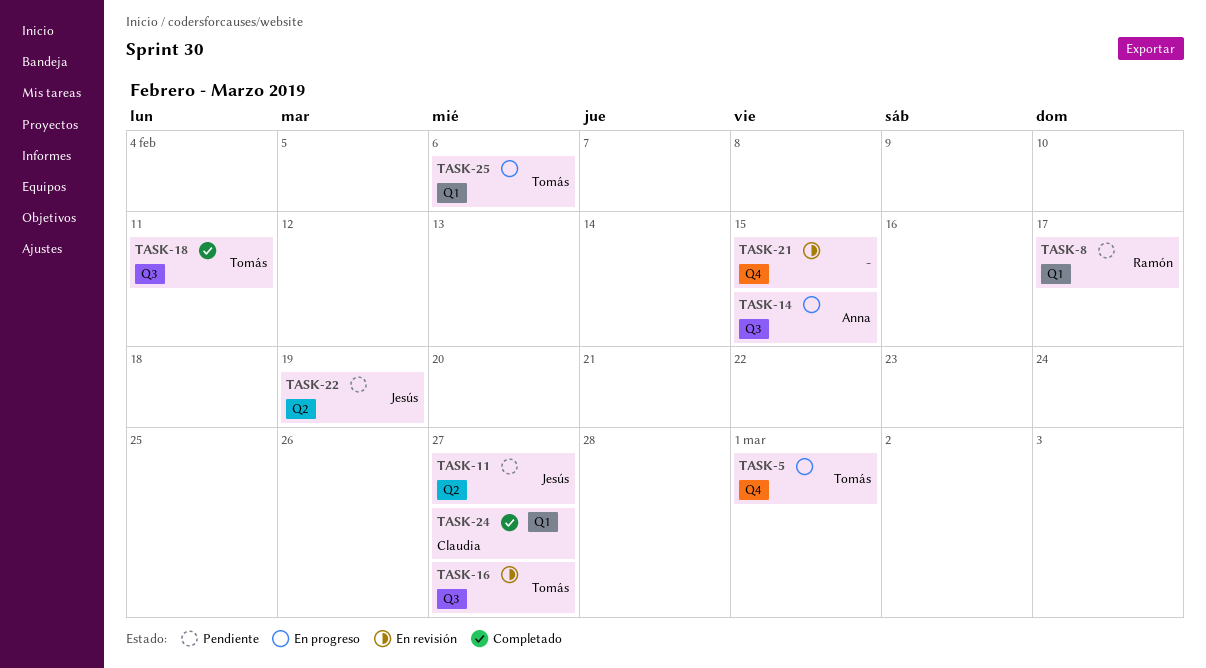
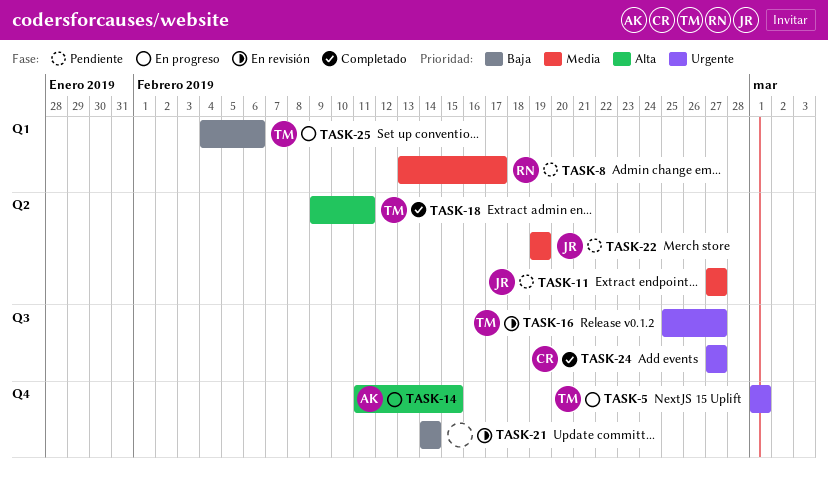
TASK-14, label: Q3 -> Q4
TASK-18, label: Q3 -> Q2
TASK-21, due: Feb 15 -> Feb 14
TASK-24, label: Q1 -> Q3

